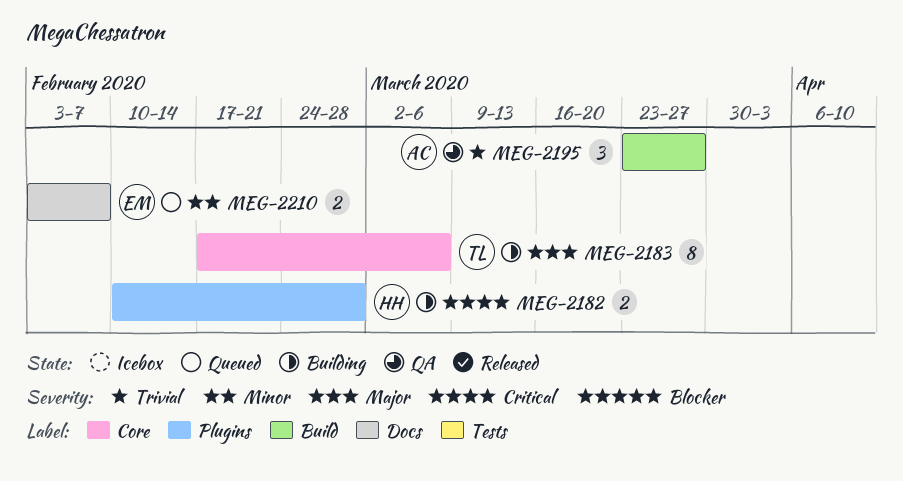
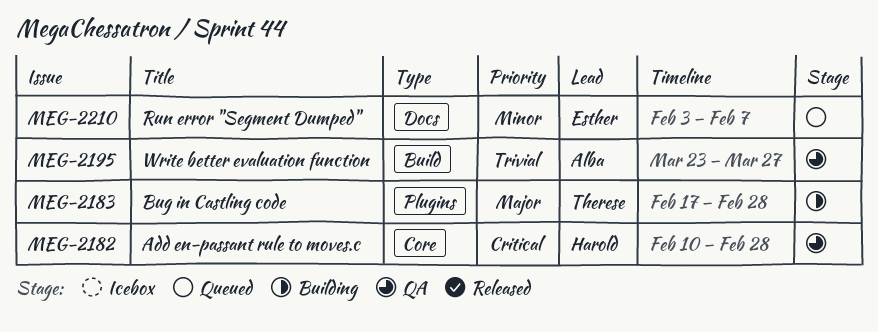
MEG-2182, status: Building -> QA
MEG-2182, label: Plugins -> Core
MEG-2183, label: Core -> Plugins
MEG-2183, due: Mar 6 -> Feb 28

